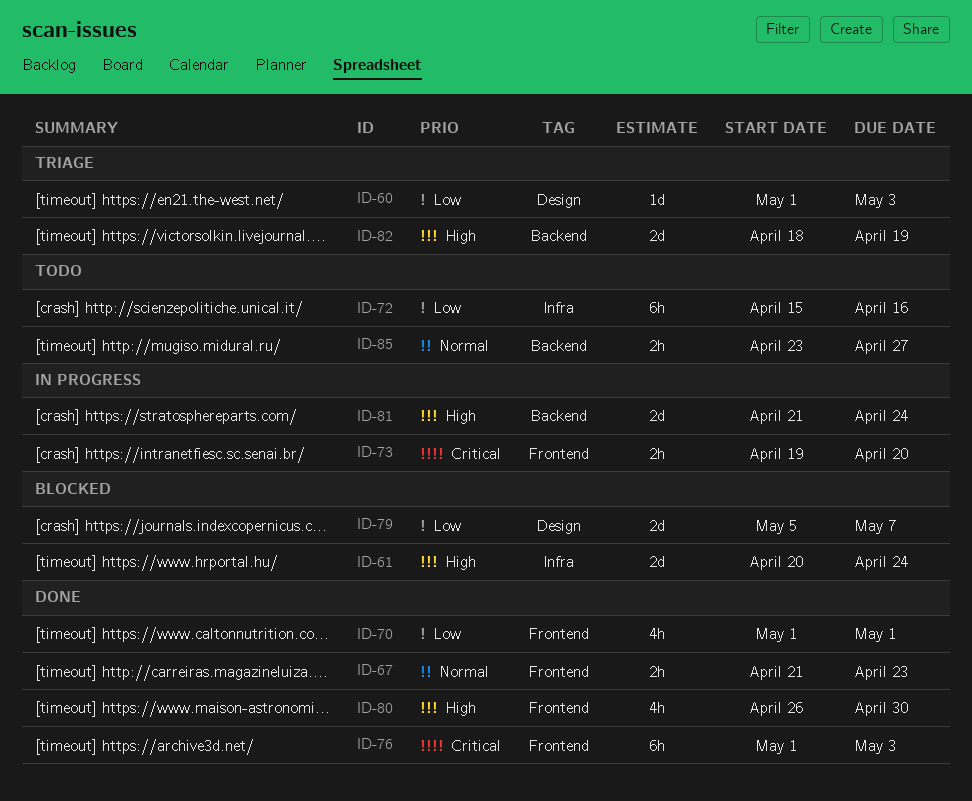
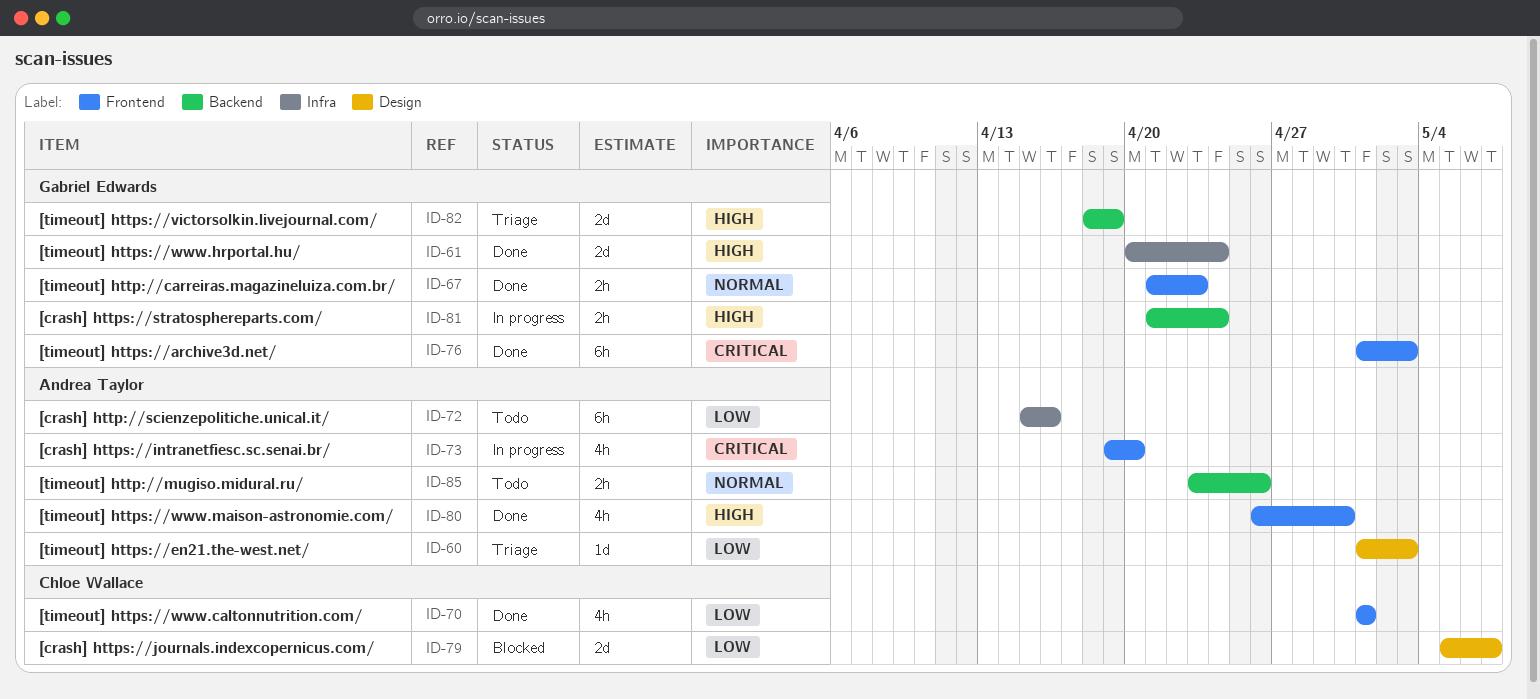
ID-61, status: Blocked -> Done
ID-73, estimate: 2h -> 4h
ID-81, estimate: 2d -> 2h
ID-85, due: Apr 27 -> Apr 26

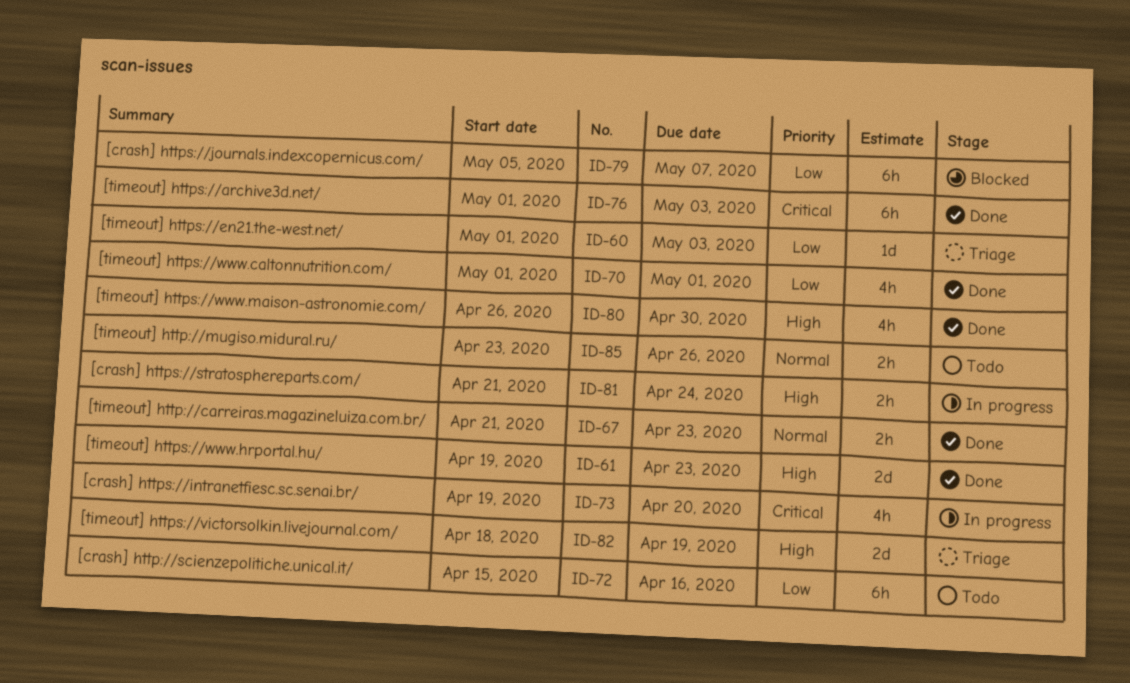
ID-61, start: Apr 20 -> Apr 19
ID-61, due: Apr 24 -> Apr 23
ID-79, estimate: 2d -> 6h

